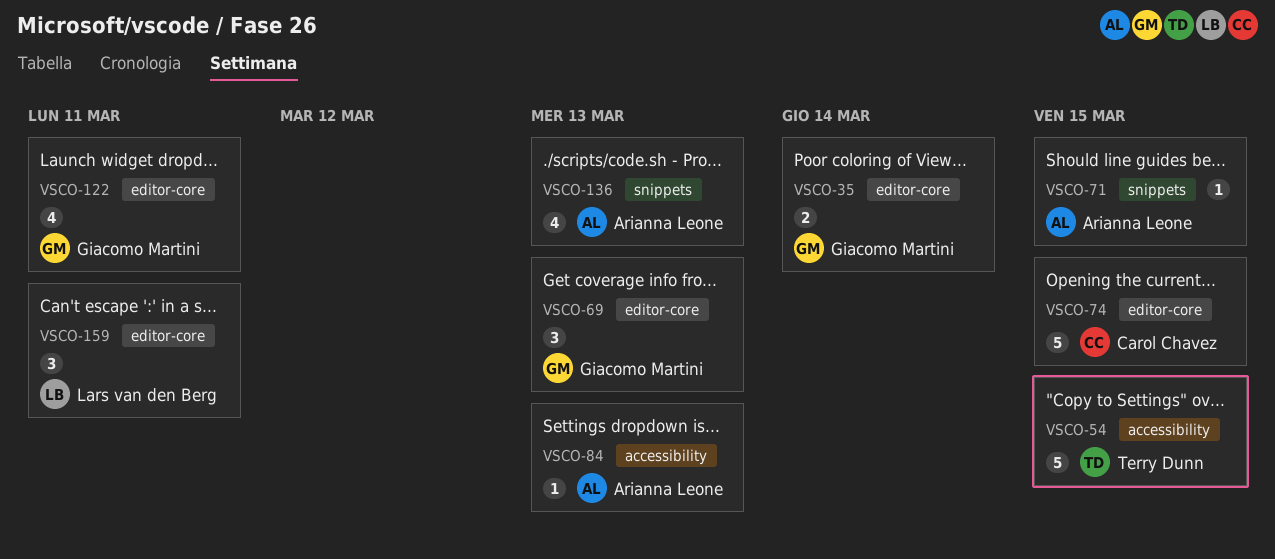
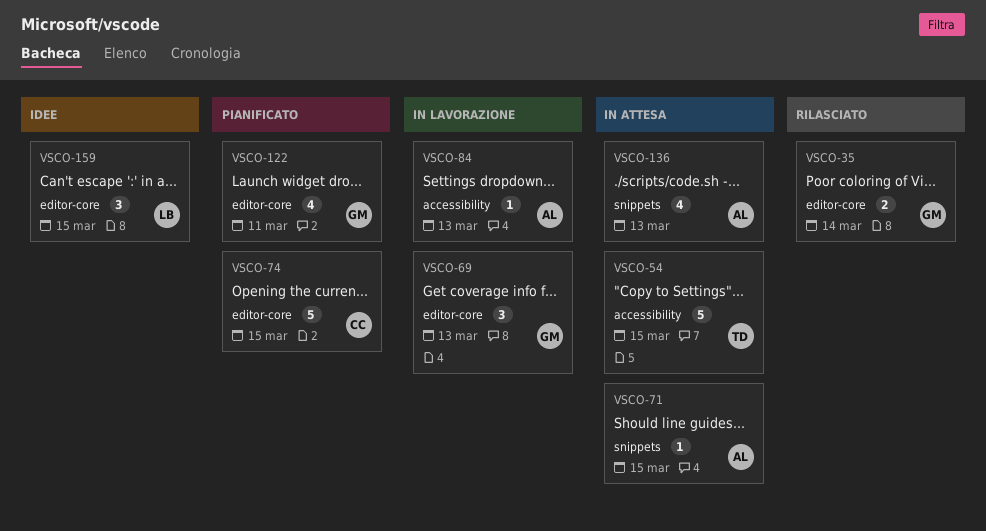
VSCO-159, due: Mar 11 -> Mar 15

